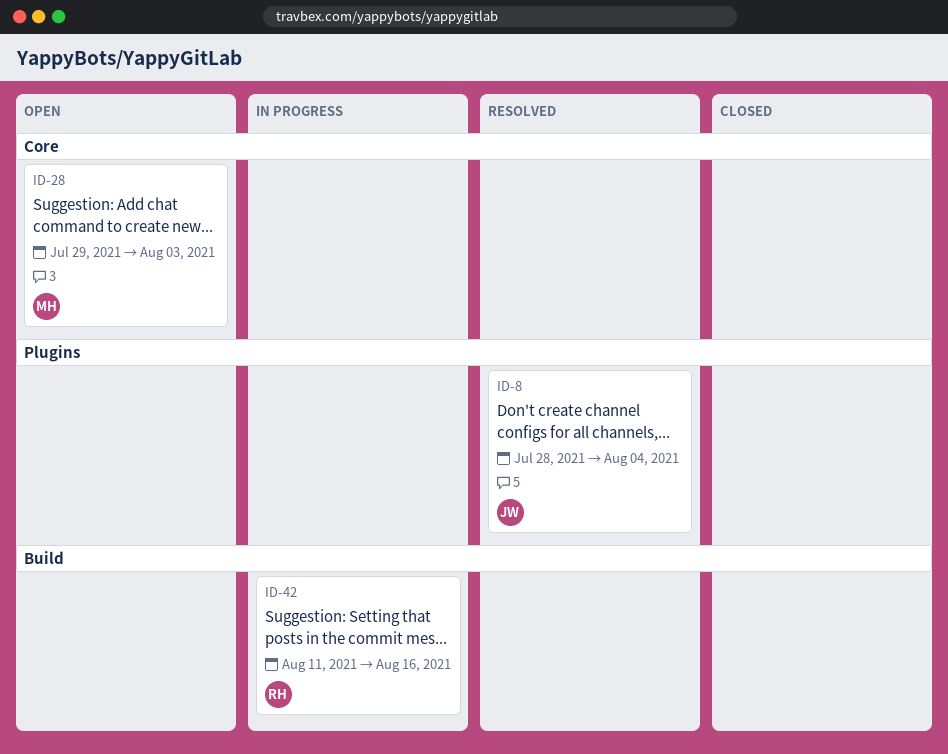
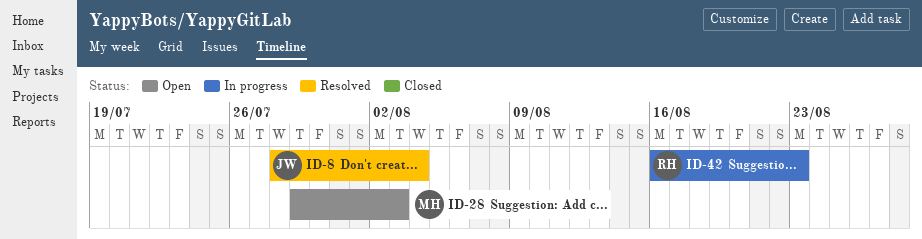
ID-42, start: Aug 11 -> Aug 16
ID-42, due: Aug 16 -> Aug 23

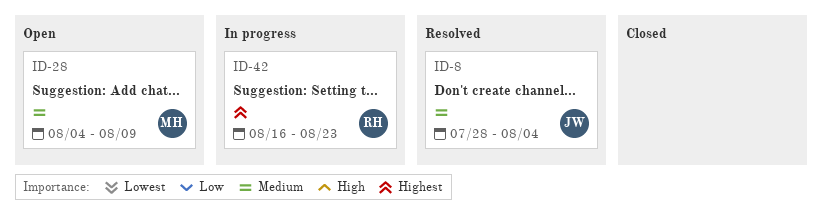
ID-28, start: Jul 29 -> Aug 4
ID-28, due: Aug 3 -> Aug 9

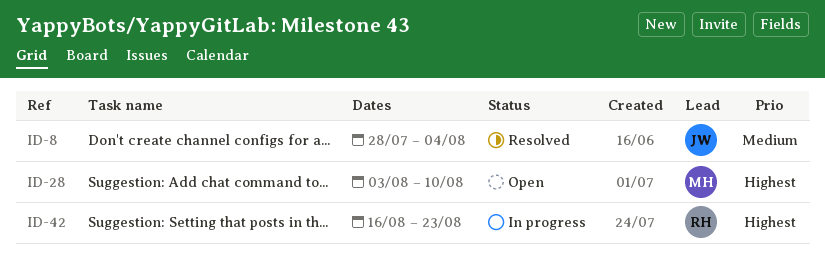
ID-28, priority: Medium -> Highest
ID-28, start: Aug 4 -> Aug 3
ID-28, due: Aug 9 -> Aug 10

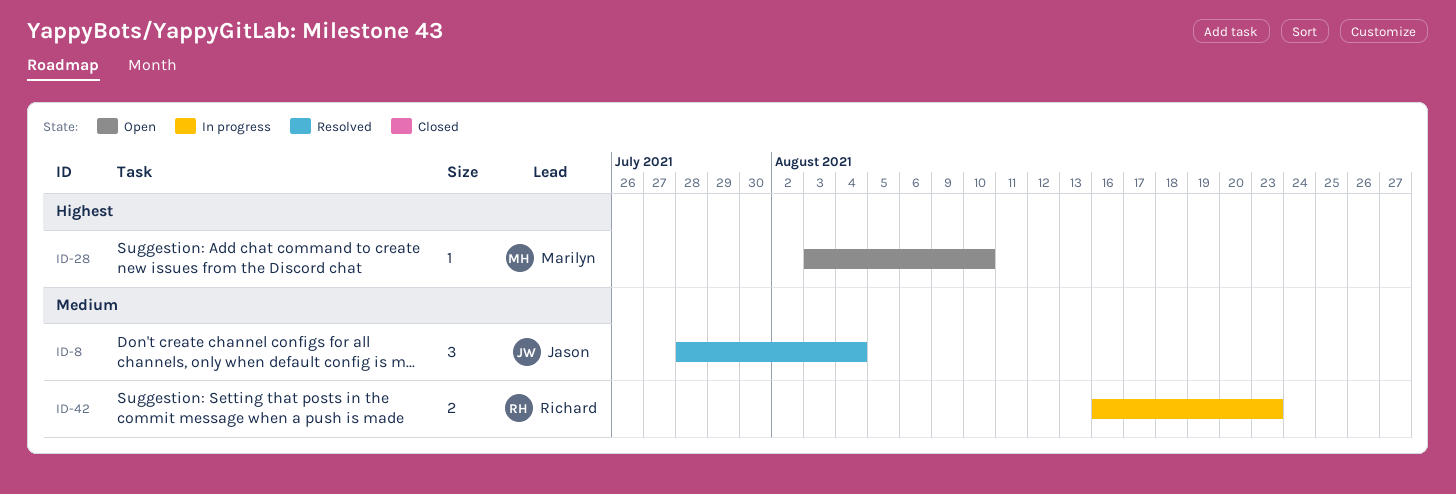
ID-42, priority: Highest -> Medium

